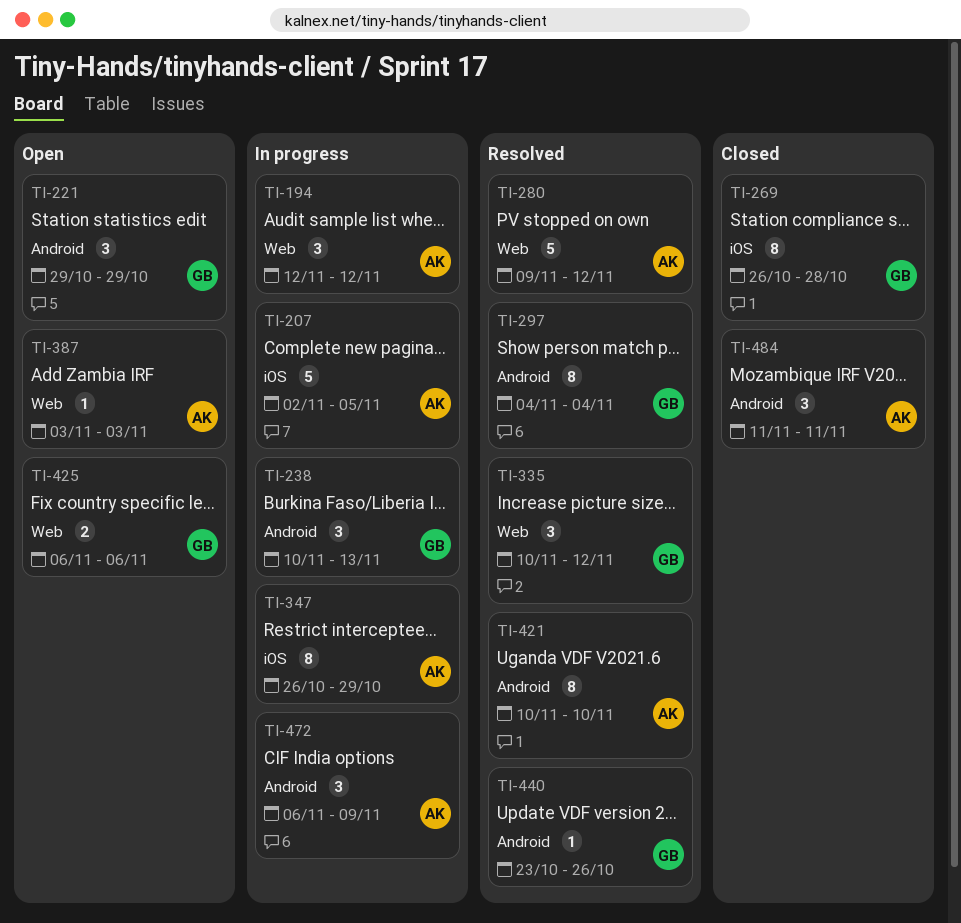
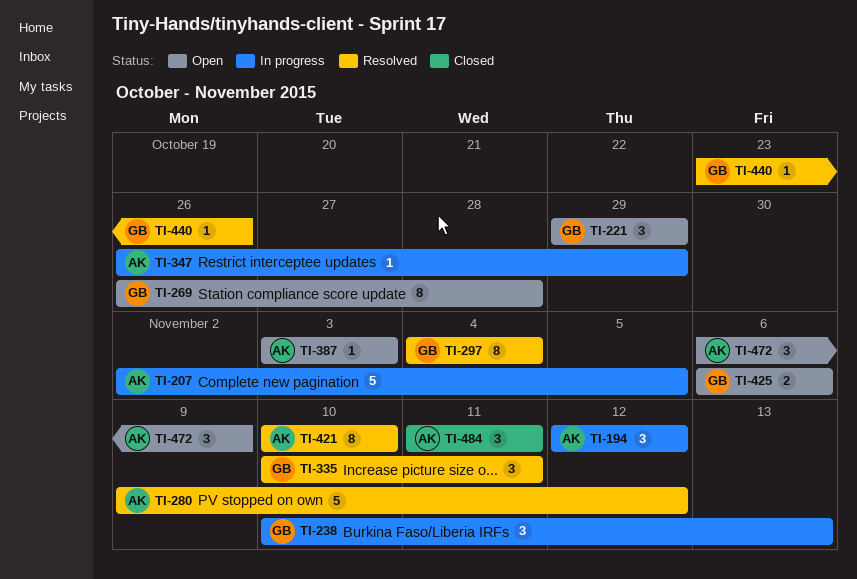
TI-269, status: Closed -> Open
TI-335, due: Nov 12 -> Nov 11
TI-347, estimate: 8 -> 1
TI-472, status: In progress -> Open

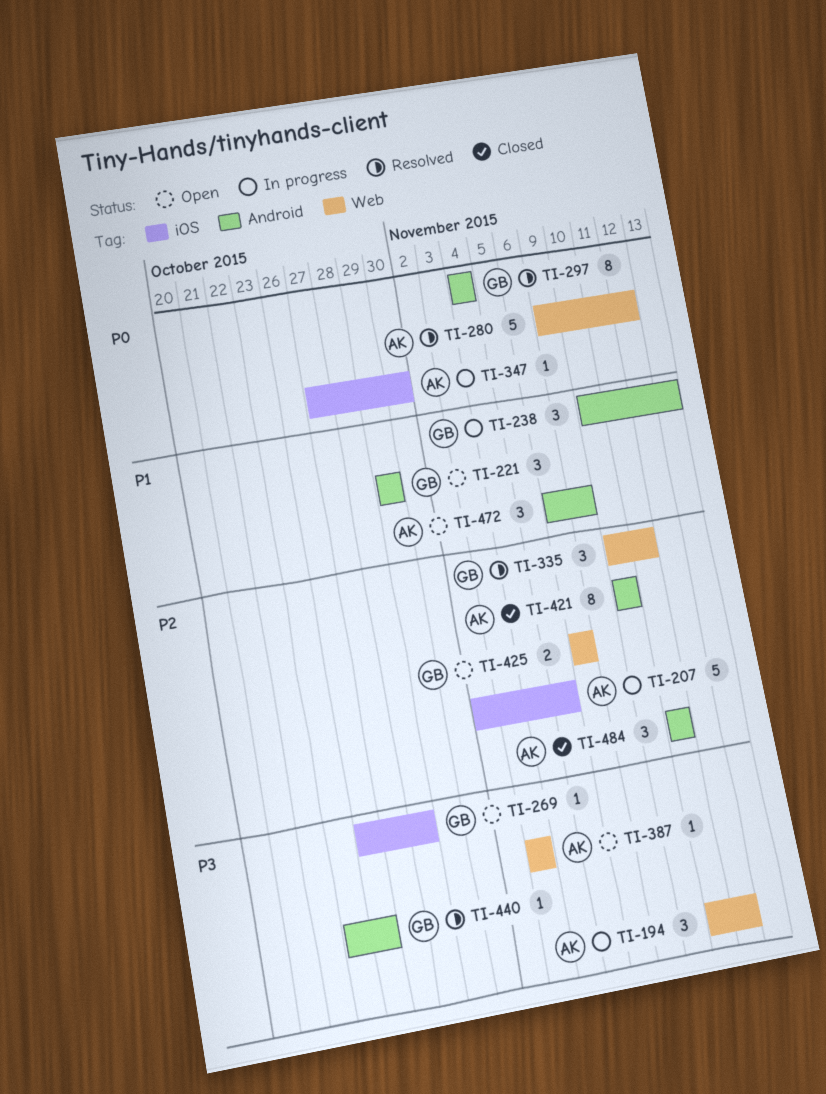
TI-194, start: Nov 12 -> Nov 11
TI-269, estimate: 8 -> 1
TI-347, start: Oct 26 -> Oct 27
TI-347, due: Oct 29 -> Oct 30
TI-421, status: Resolved -> Closed

